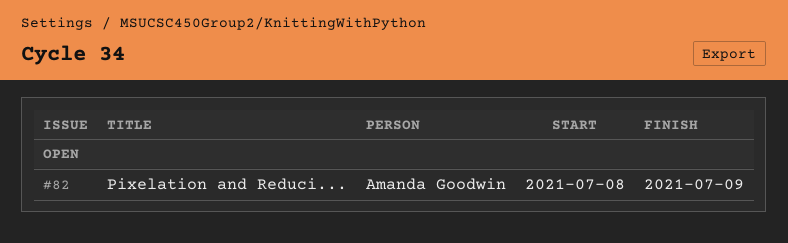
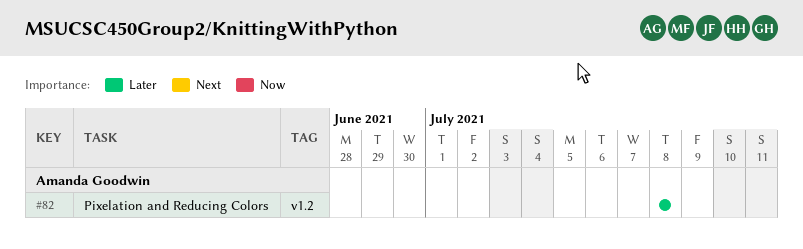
#82, due: Jul 9 -> Jul 8

